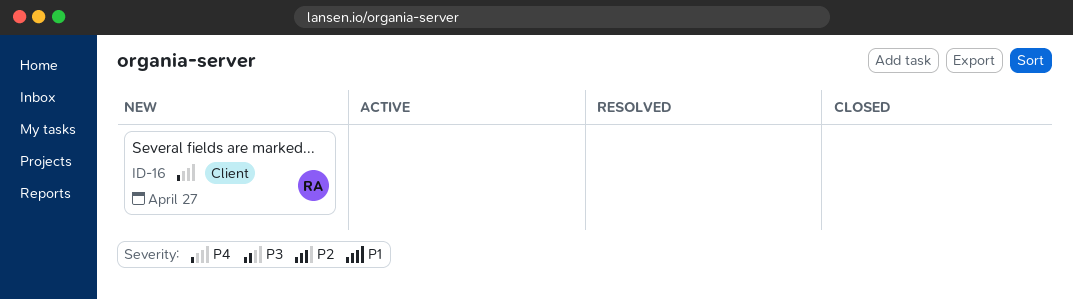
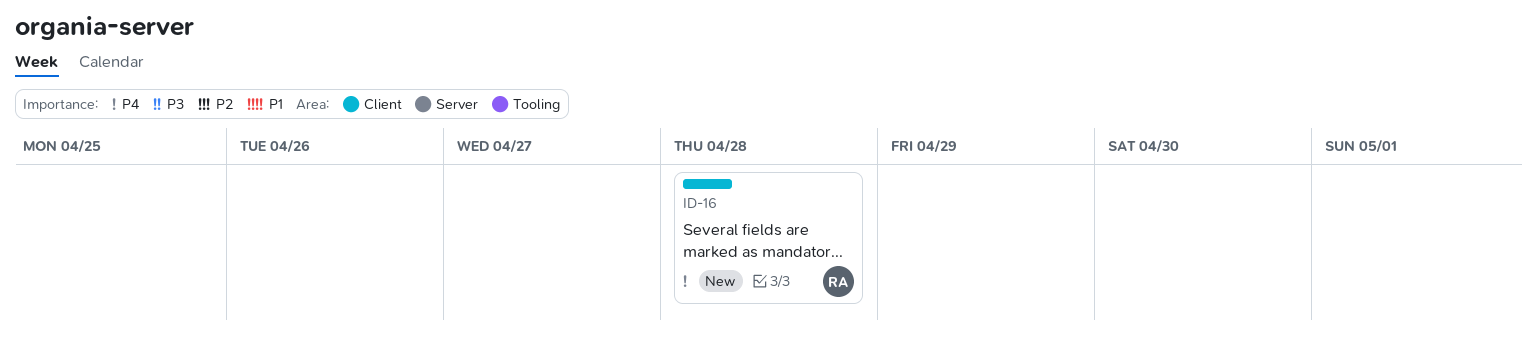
ID-16, due: Apr 27 -> Apr 28

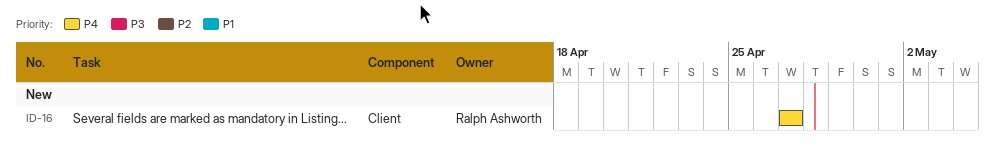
ID-16, due: Apr 28 -> Apr 27

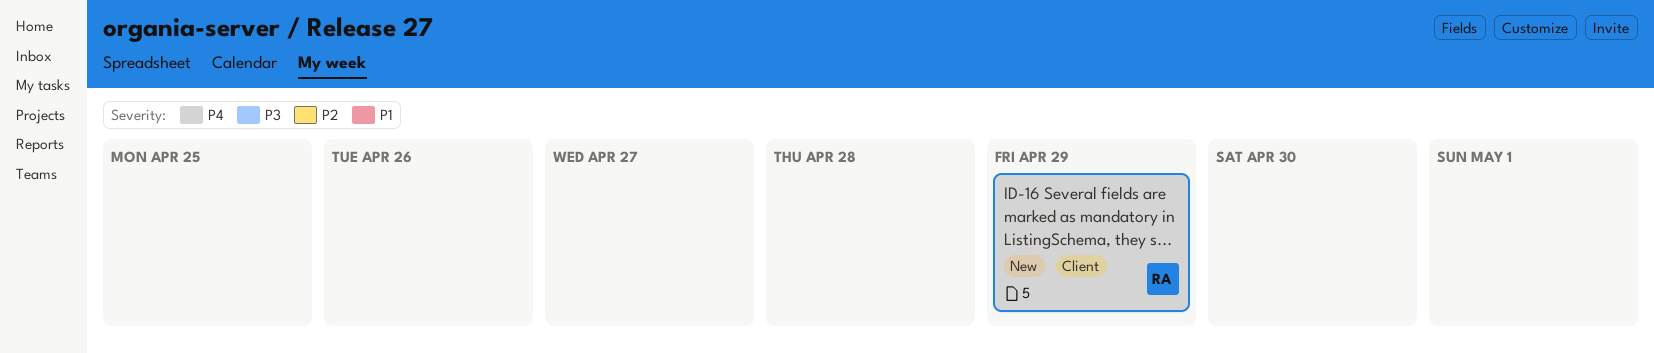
ID-16, due: Apr 27 -> Apr 29

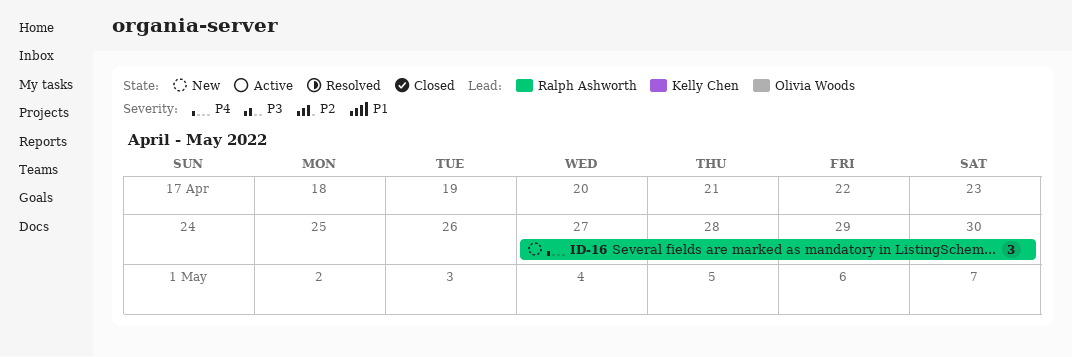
ID-16, due: Apr 29 -> Apr 30

